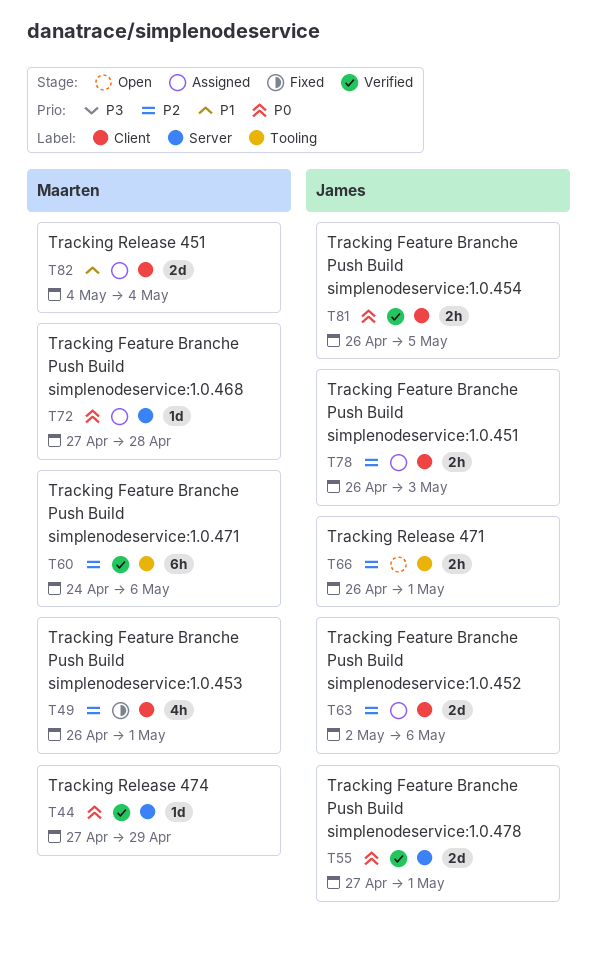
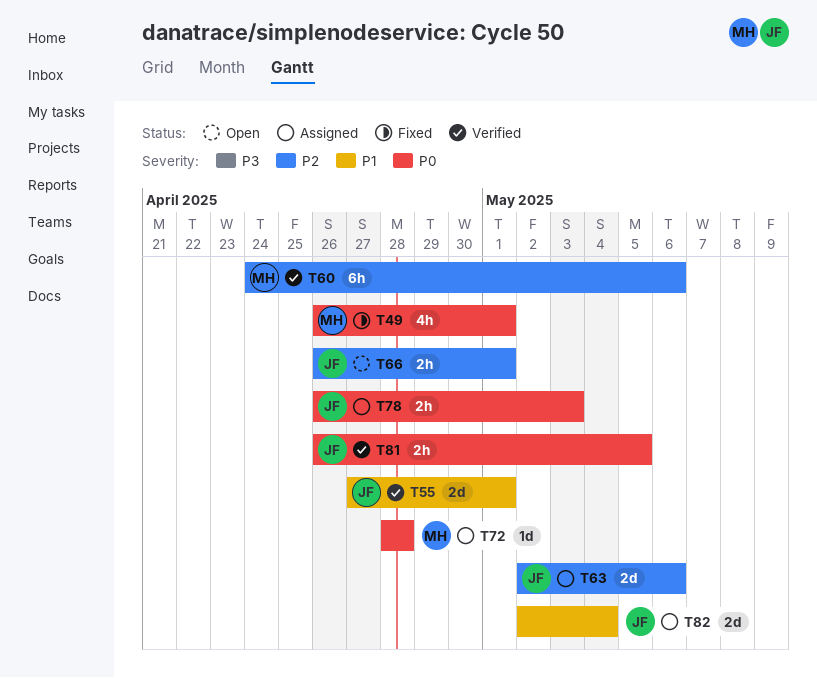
T44: present -> none
T49, priority: P2 -> P0
T55, priority: P0 -> P1
T72, start: Apr 27 -> Apr 28
T78, priority: P2 -> P0
T82, owner: Maarten -> James
T82, start: May 4 -> May 2

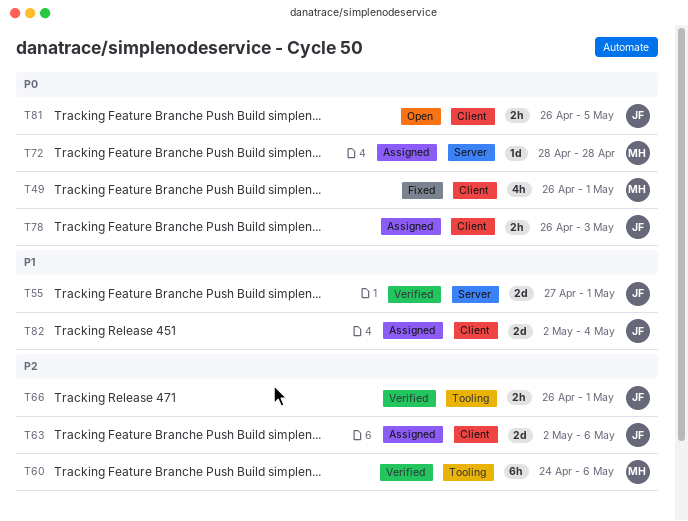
T66, status: Open -> Verified
T81, status: Verified -> Open

